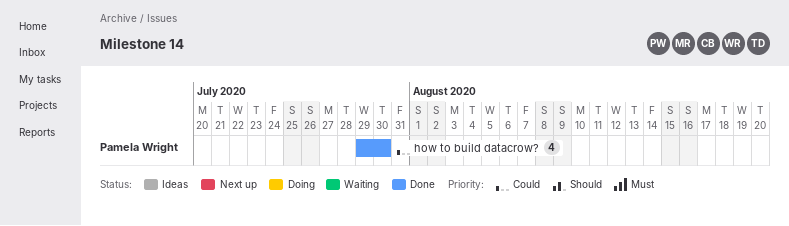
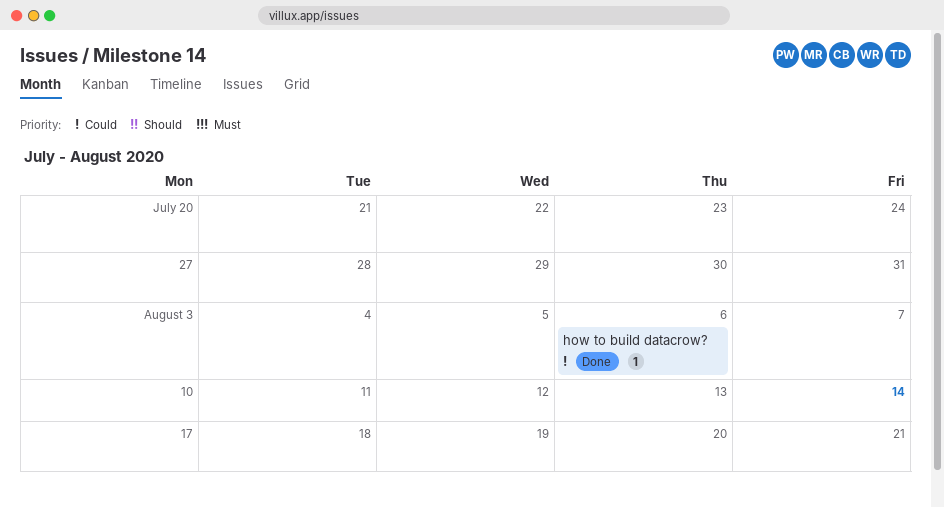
how to build datacrow?, estimate: 4 -> 1
how to build datacrow?, due: Jul 30 -> Aug 6

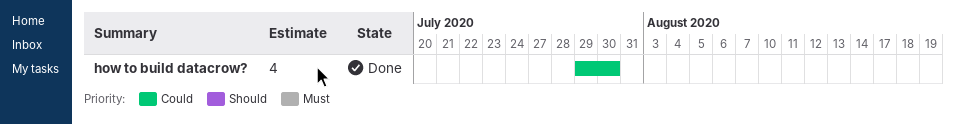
how to build datacrow?, estimate: 1 -> 4
how to build datacrow?, due: Aug 6 -> Jul 30

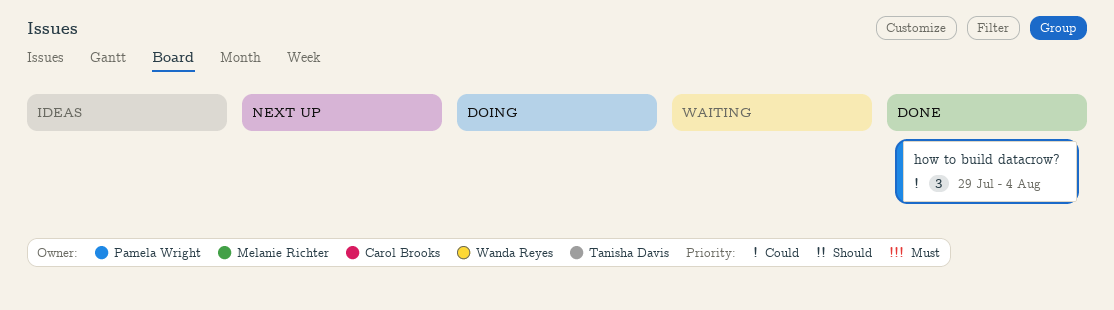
how to build datacrow?, estimate: 4 -> 3
how to build datacrow?, due: Jul 30 -> Aug 4

